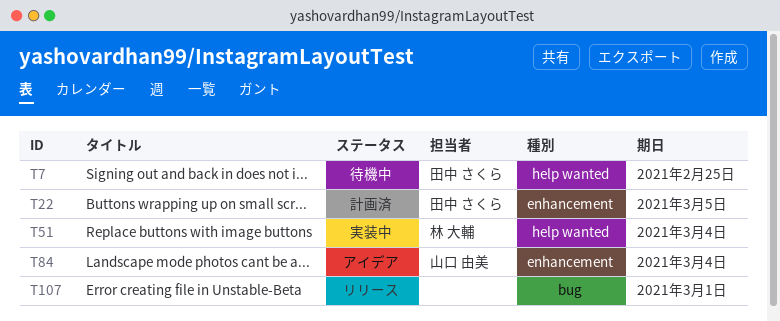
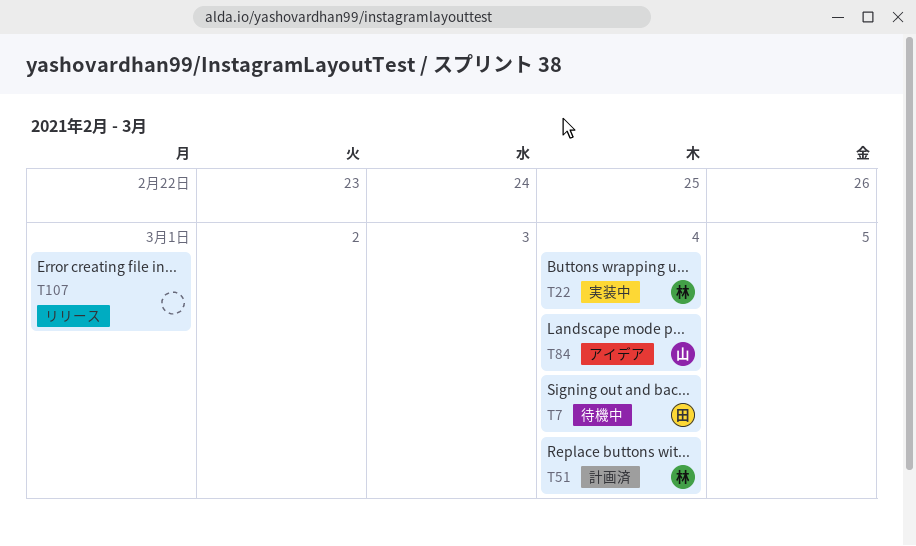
T7, due: Feb 25 -> Mar 4
T22, status: 計画済 -> 実装中
T22, owner: 田中 さくら -> 林 大輔
T22, due: Mar 5 -> Mar 4
T51, status: 実装中 -> 計画済

